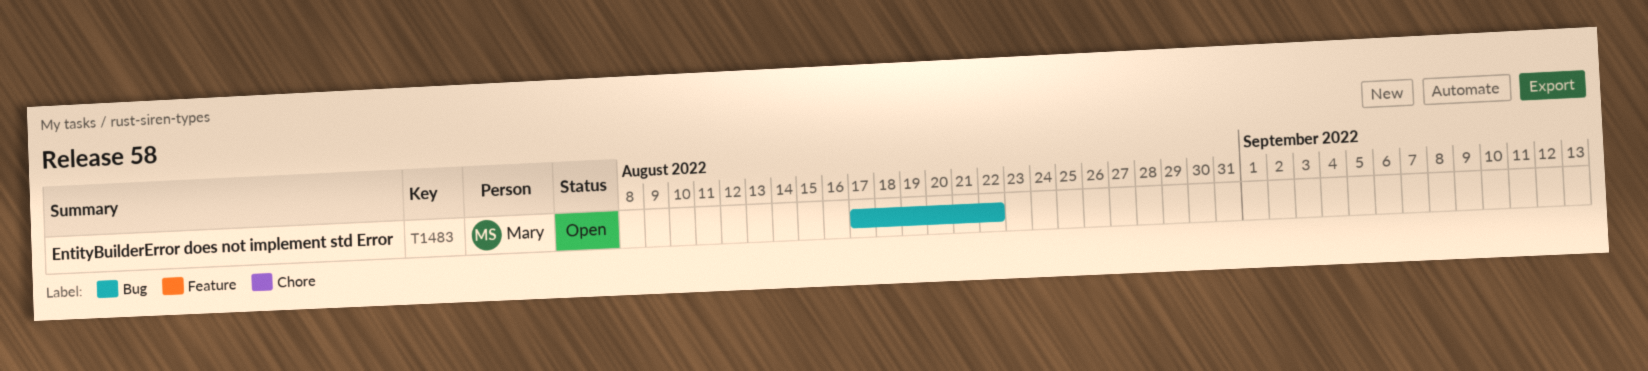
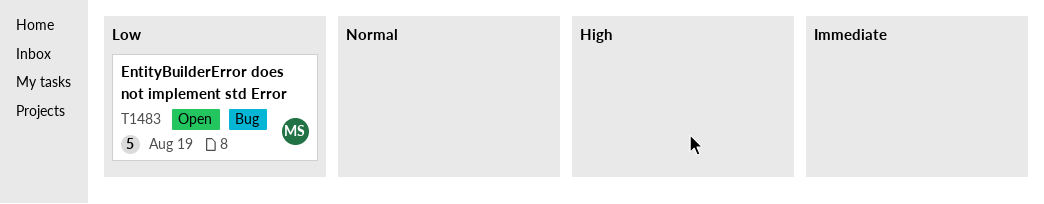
T1483, due: Aug 22 -> Aug 19

